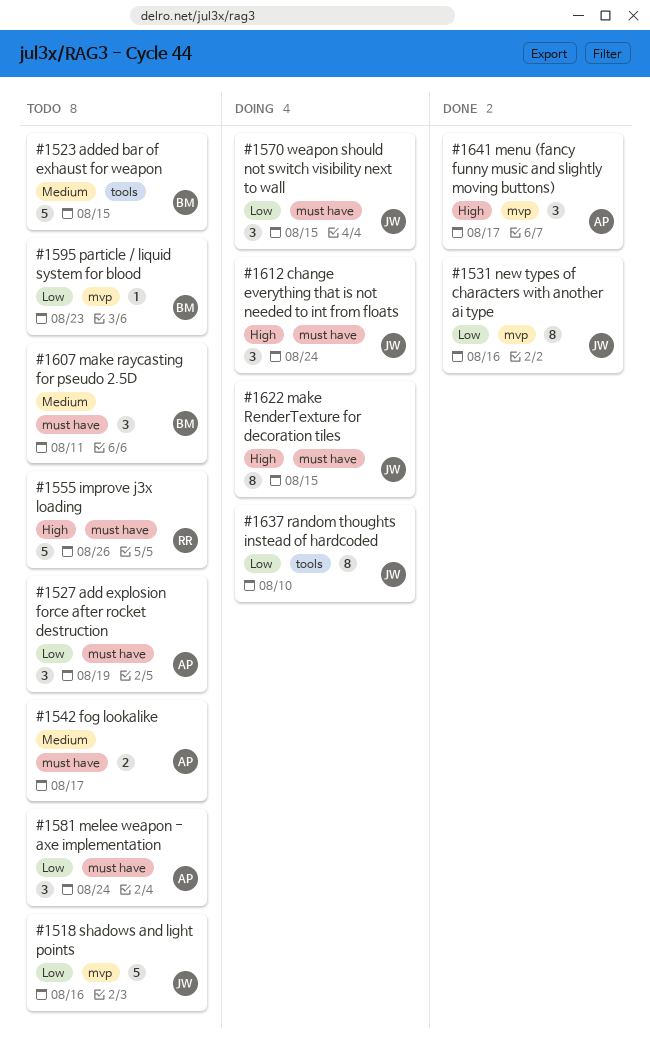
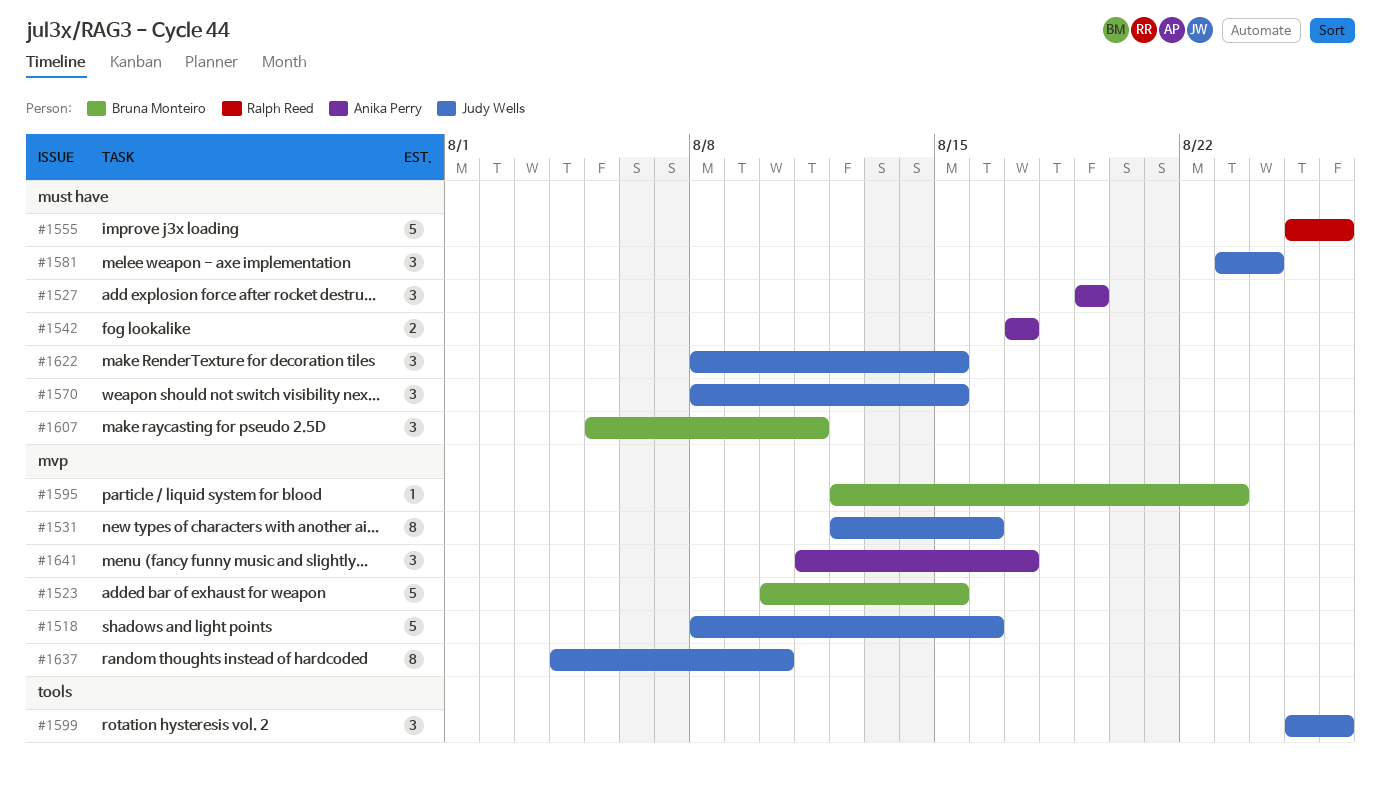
#1523, label: tools -> mvp
#1581, owner: Anika Perry -> Judy Wells
#1599: none -> present
#1612: present -> none
#1622, estimate: 8 -> 3
#1637, label: tools -> mvp

